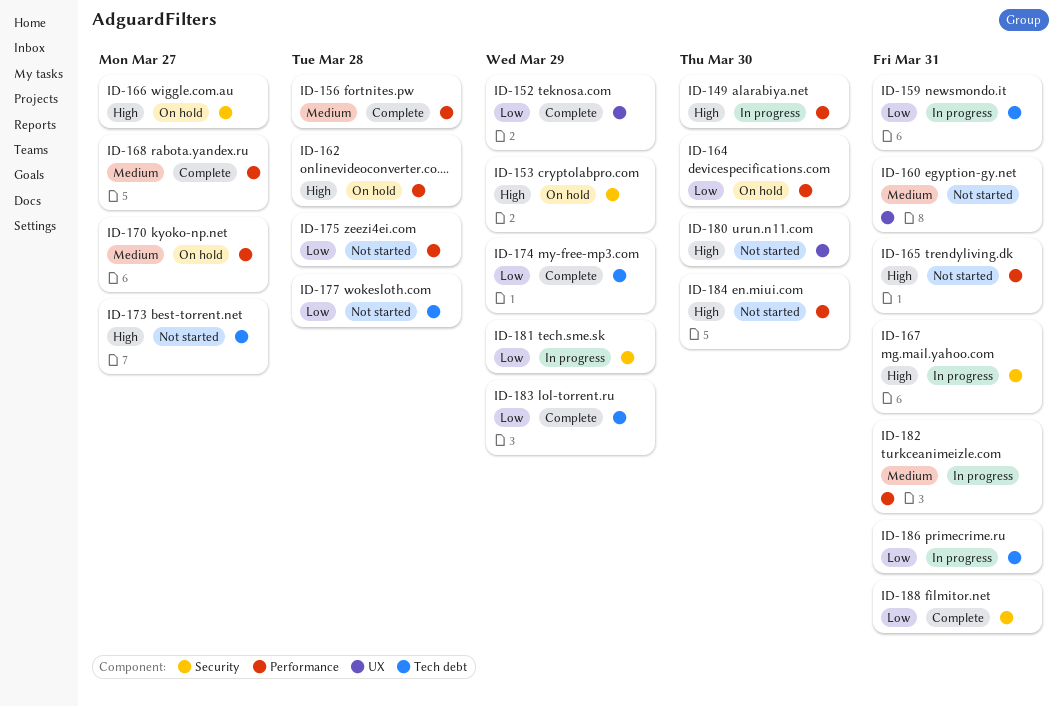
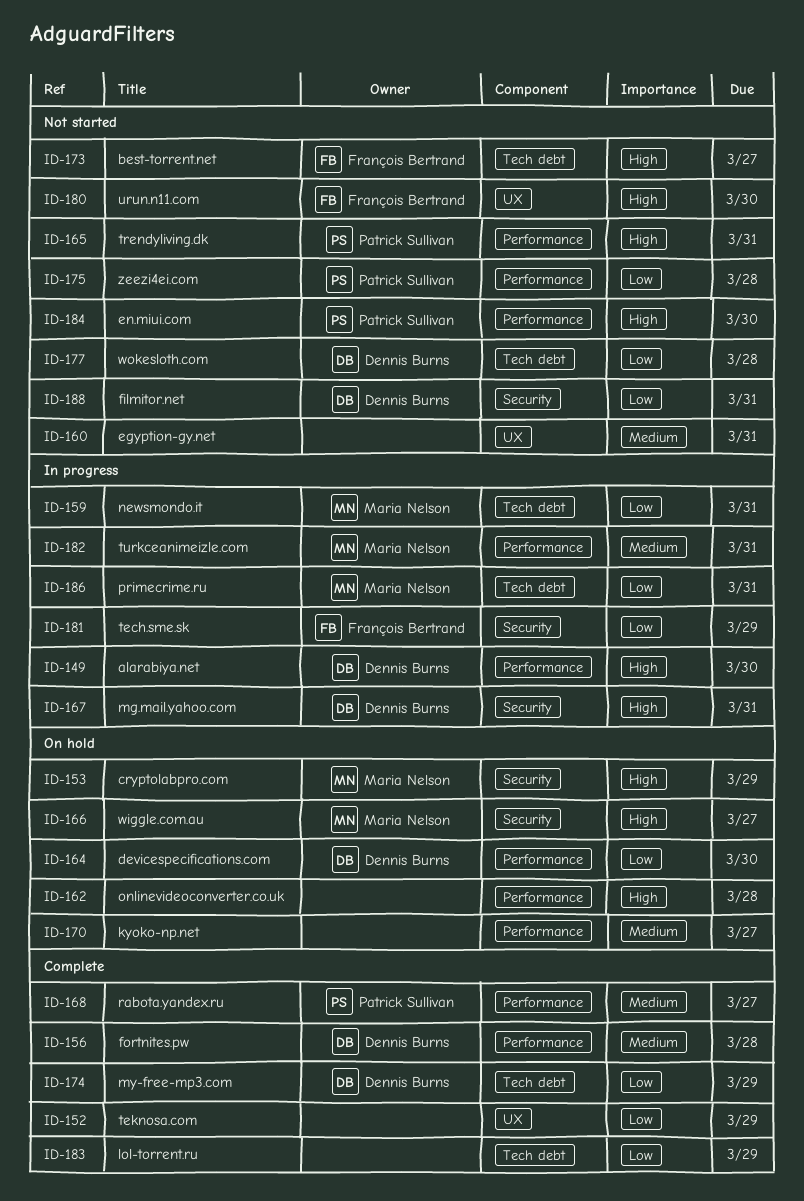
ID-188, status: Complete -> Not started

